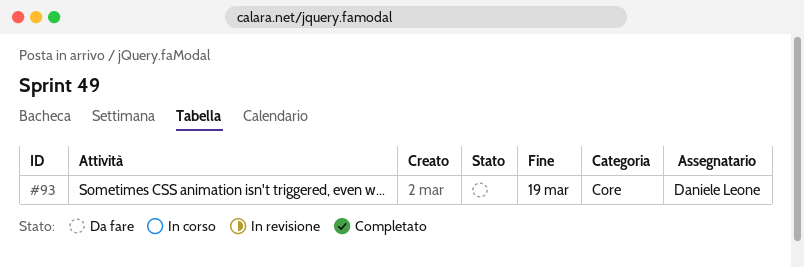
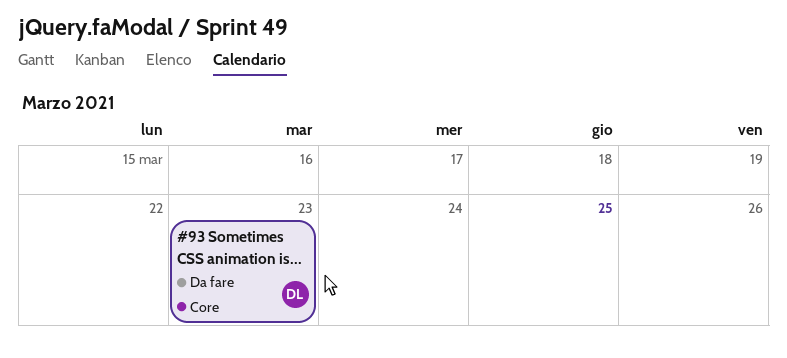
#93, due: Mar 19 -> Mar 23

